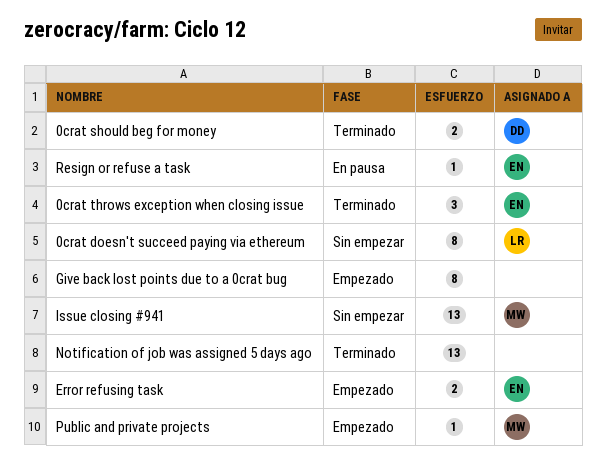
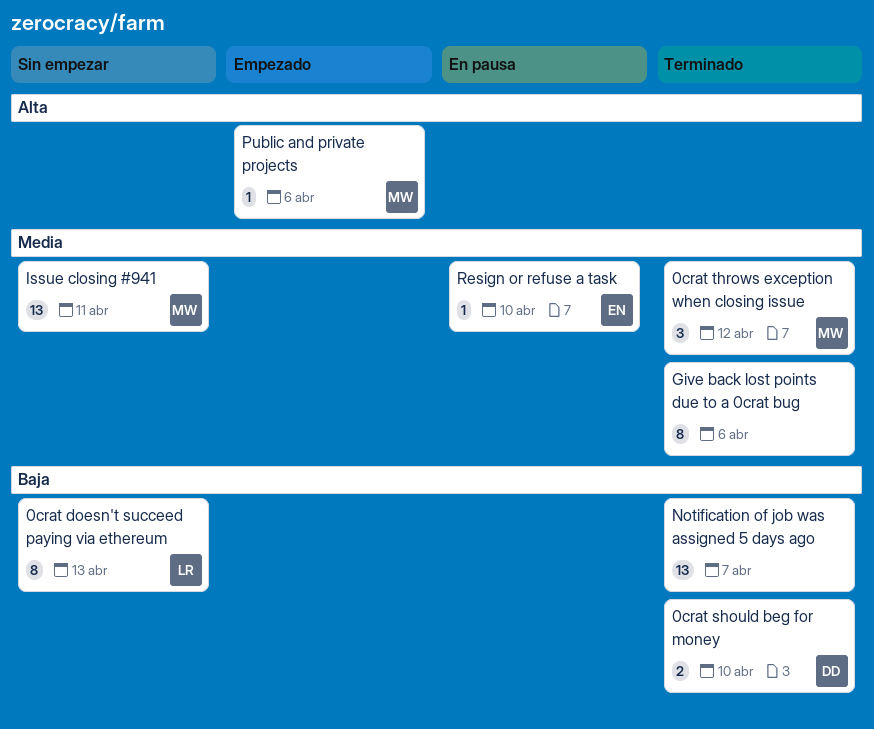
0crat throws exception when closing issue, owner: EN -> MW
Error refusing task: present -> none
Give back lost points due to a 0crat bug, status: Empezado -> Terminado

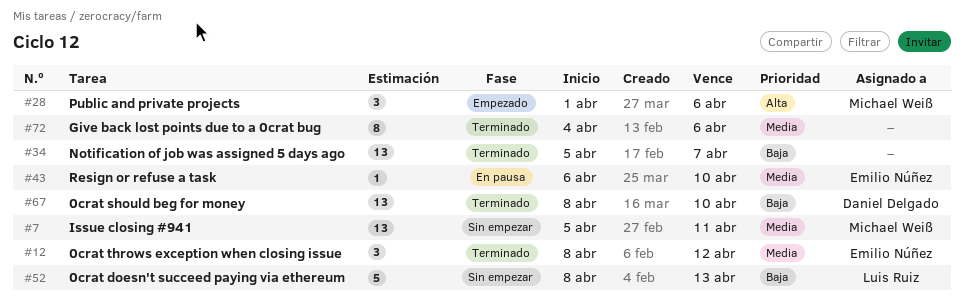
0crat doesn't succeed paying via ethereum, estimate: 8 -> 5
0crat should beg for money, estimate: 2 -> 13
0crat throws exception when closing issue, owner: Michael Weiß -> Emilio Núñez
Public and private projects, estimate: 1 -> 3

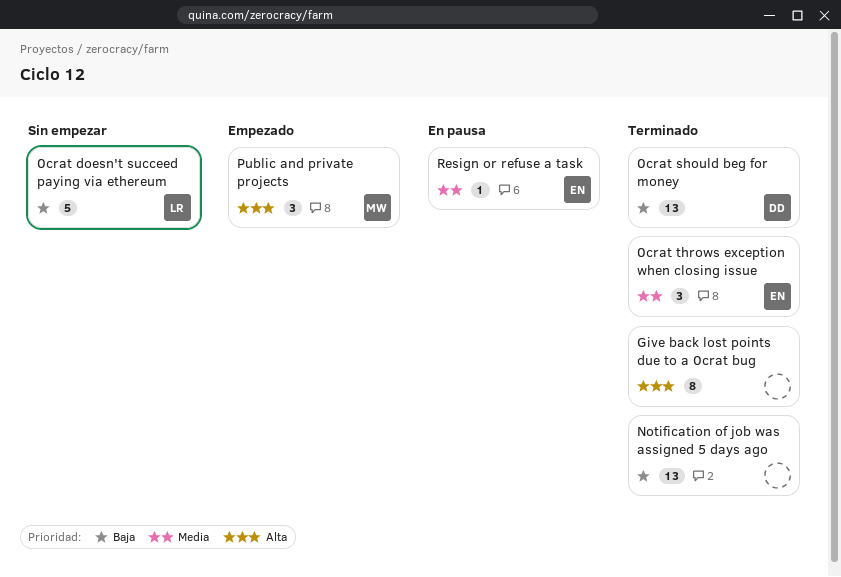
Give back lost points due to a 0crat bug, priority: Media -> Alta
Issue closing #941: present -> none

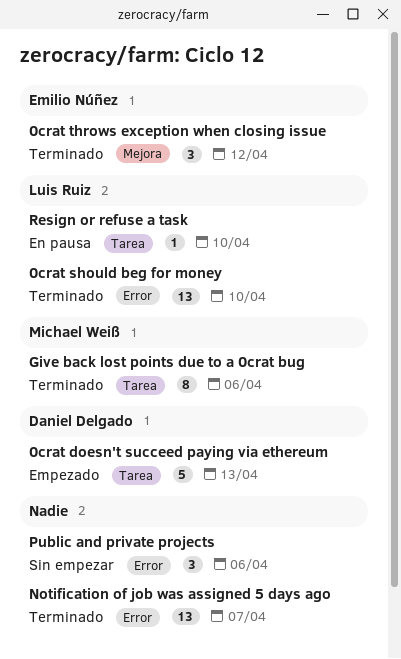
0crat doesn't succeed paying via ethereum, status: Sin empezar -> Empezado
0crat doesn't succeed paying via ethereum, owner: Luis Ruiz -> Daniel Delgado
0crat should beg for money, owner: Daniel Delgado -> Luis Ruiz
Give back lost points due to a 0crat bug, owner: none -> Michael Weiß
Public and private projects, status: Empezado -> Sin empezar
Public and private projects, owner: Michael Weiß -> none
Resign or refuse a task, owner: Emilio Núñez -> Luis Ruiz

